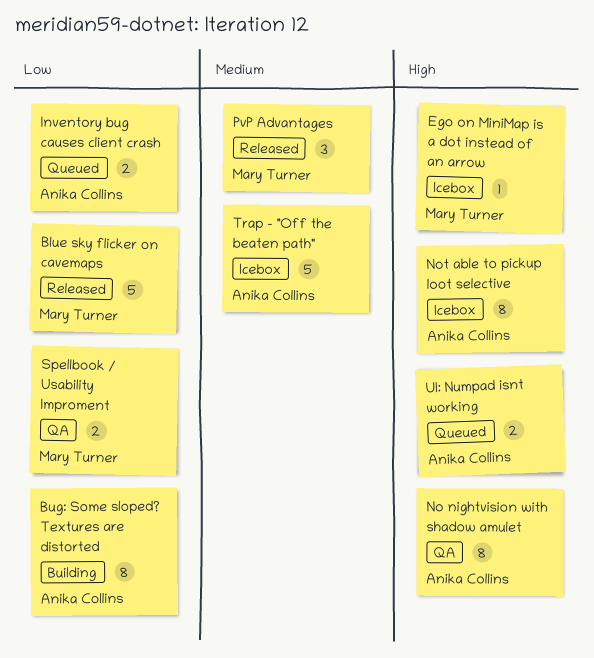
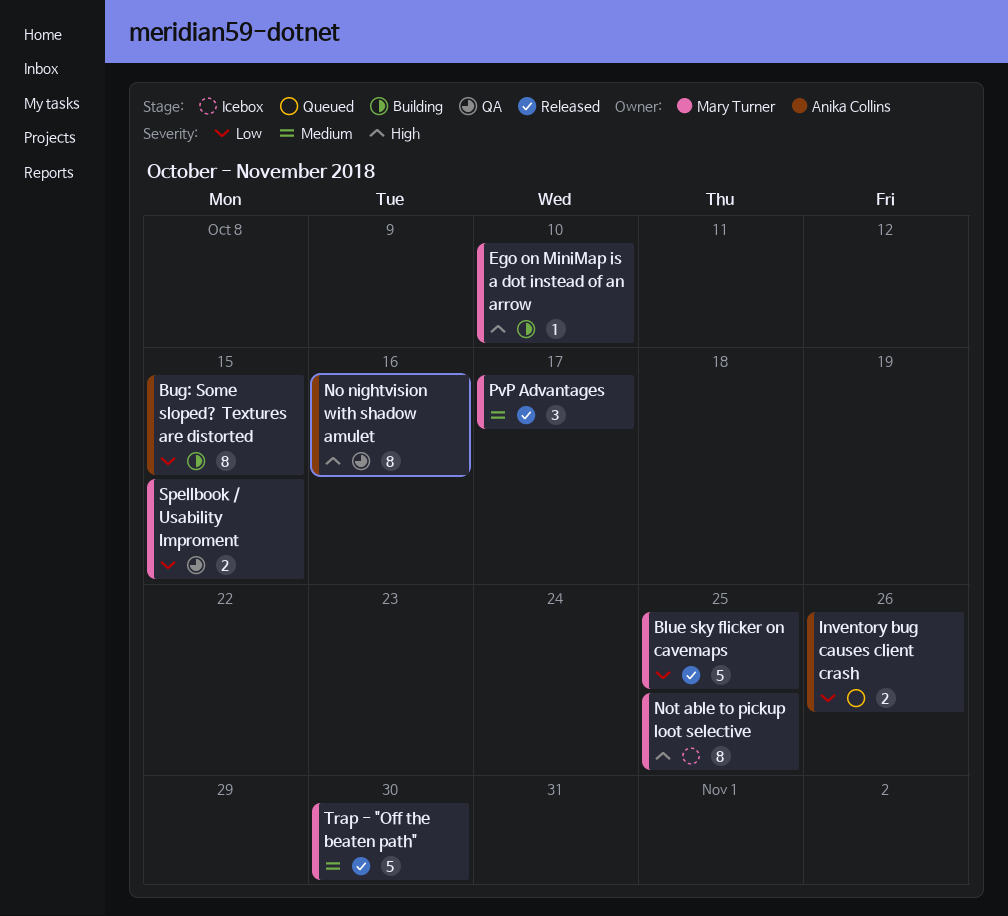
Ego on MiniMap is a dot instead of an arrow, status: Icebox -> Building
Not able to pickup loot selective, owner: Anika Collins -> Mary Turner
Trap - "Off the beaten path", status: Icebox -> Released
Trap - "Off the beaten path", owner: Anika Collins -> Mary Turner
UI: Numpad isnt working: present -> none

